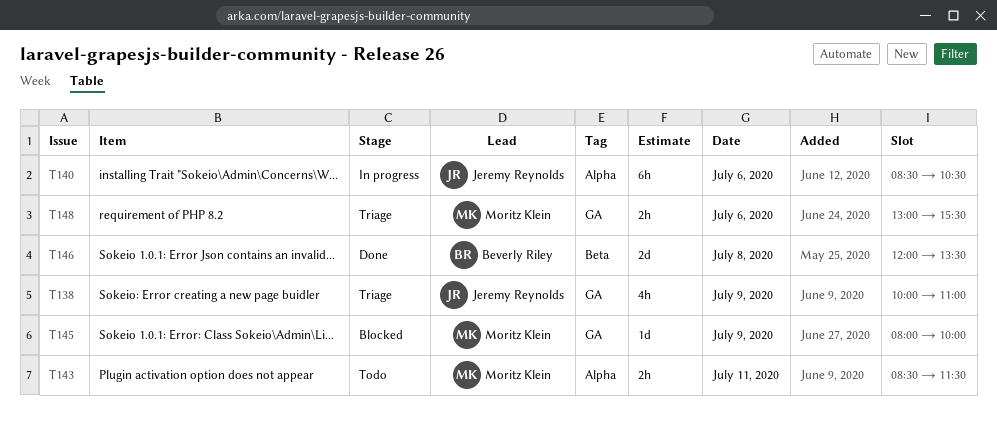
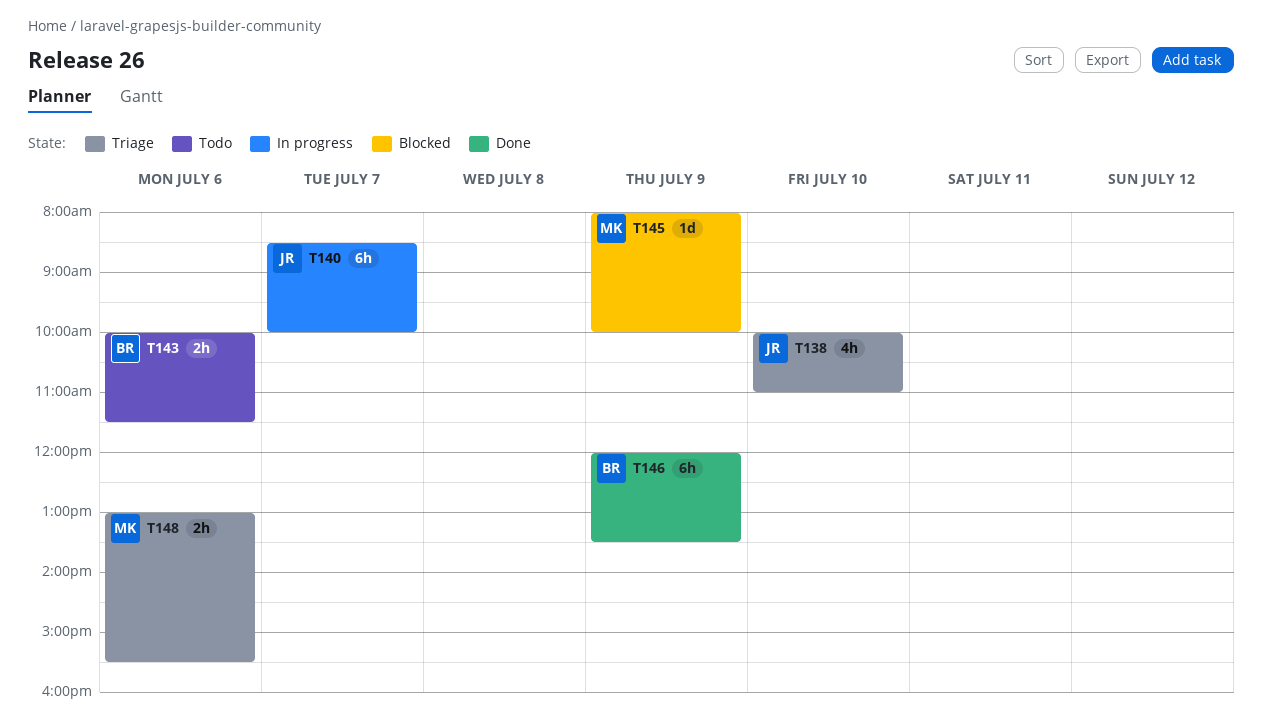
T138, day: Jul 9 -> Jul 10
T140, day: Jul 6 -> Jul 7
T140, ends: 10:30 -> 10:00
T143, owner: Moritz Klein -> Beverly Riley
T143, day: Jul 11 -> Jul 6
T143, begins: 08:30 -> 10:00
T146, estimate: 2d -> 6h
T146, day: Jul 8 -> Jul 9

